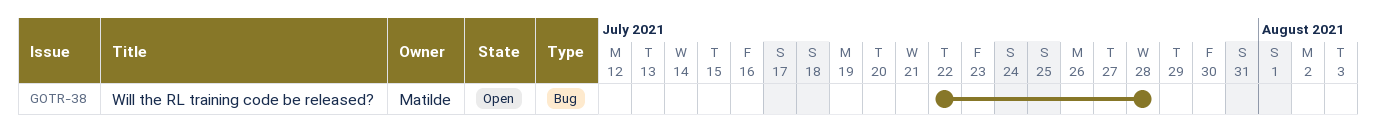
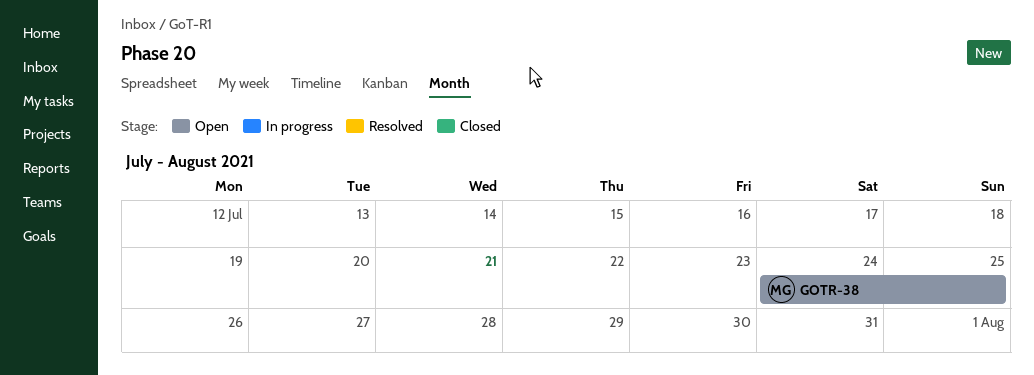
GOTR-38, start: Jul 22 -> Jul 24
GOTR-38, due: Jul 28 -> Jul 25

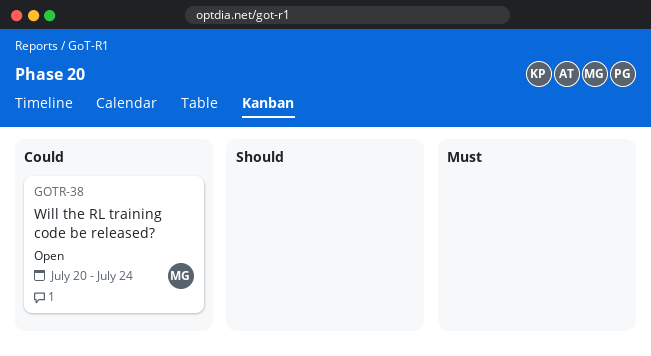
GOTR-38, start: Jul 24 -> Jul 20
GOTR-38, due: Jul 25 -> Jul 24

